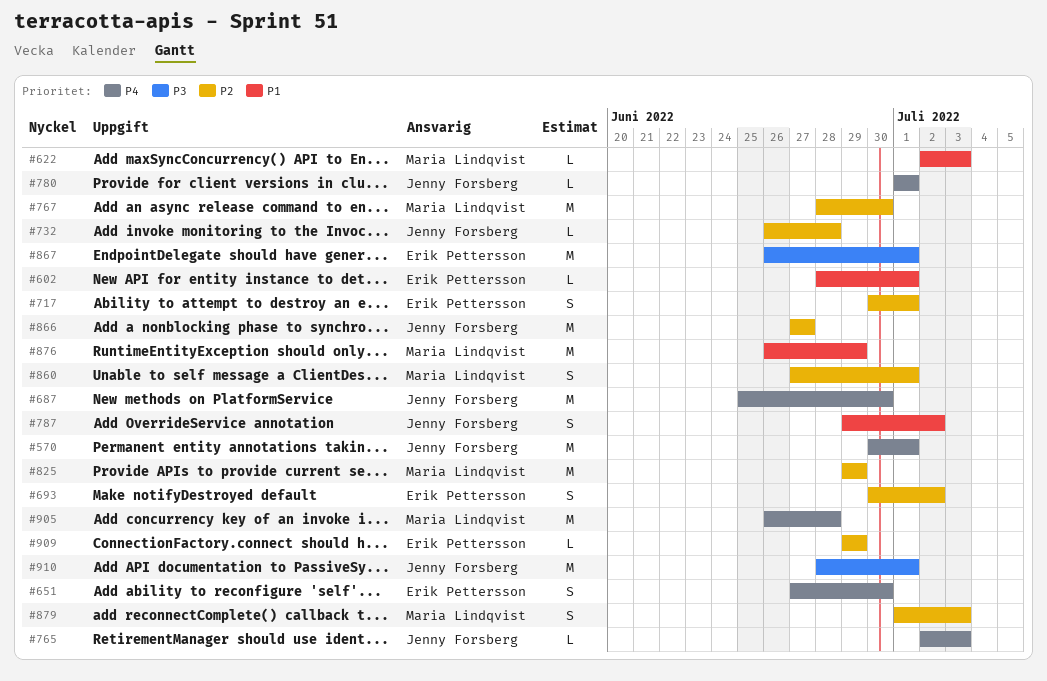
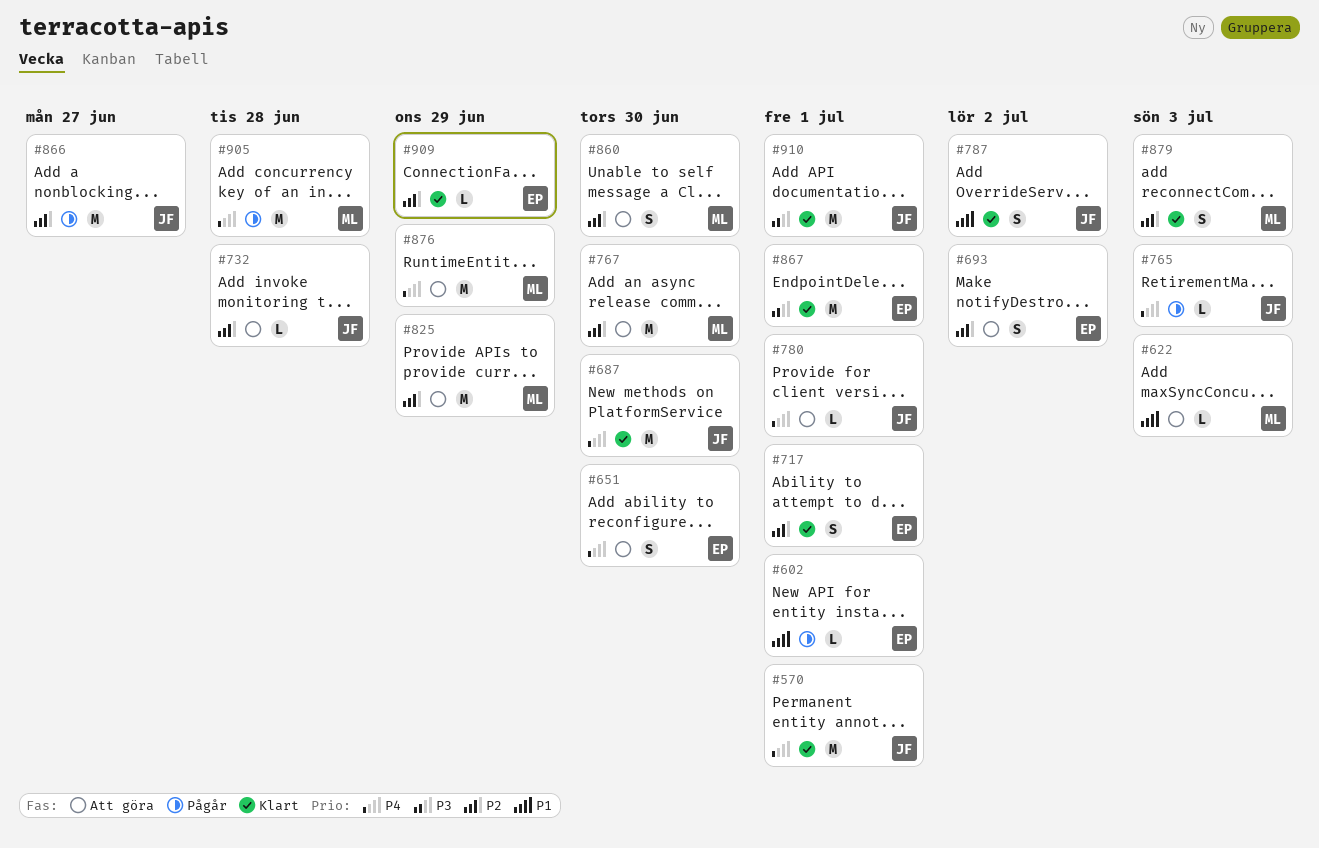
#860, due: Jul 1 -> Jun 30
#876, priority: P1 -> P4

